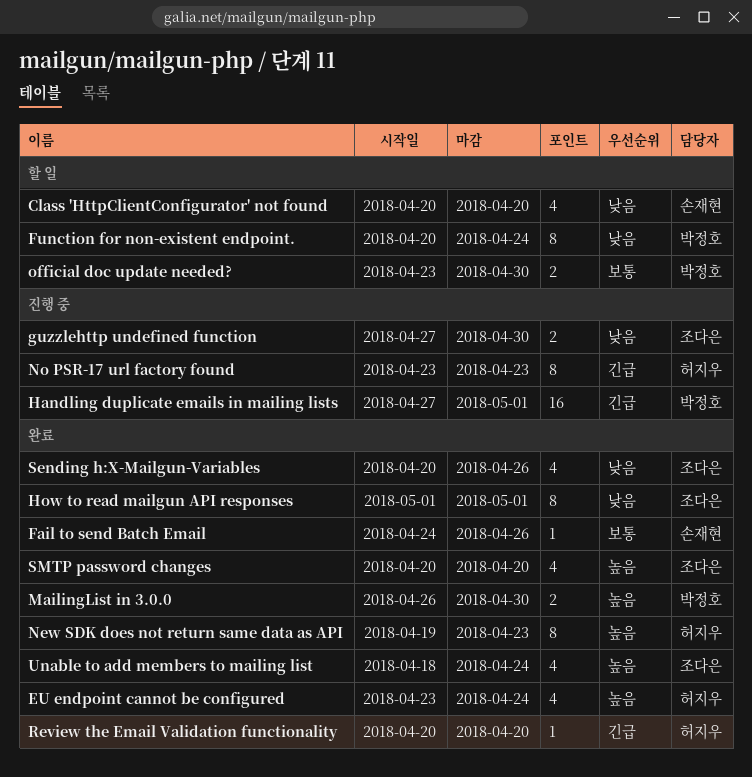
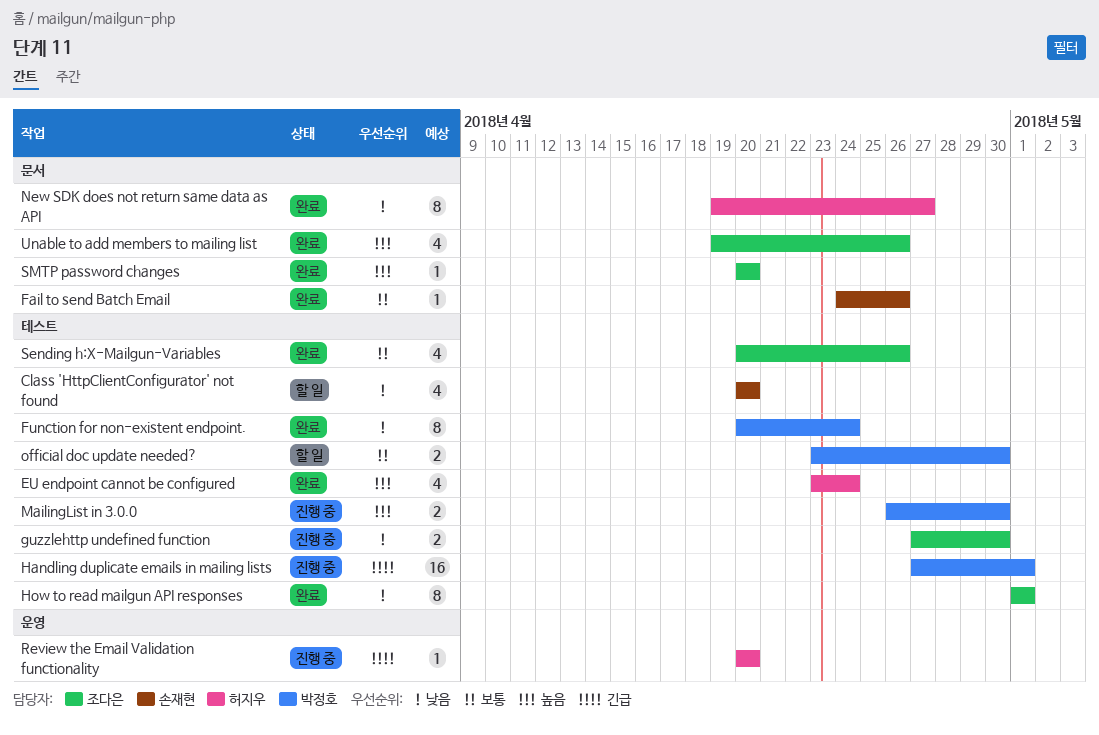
Function for non-existent endpoint., status: 할 일 -> 완료
MailingList in 3.0.0, status: 완료 -> 진행 중
New SDK does not return same data as API, priority: 높음 -> 낮음
New SDK does not return same data as API, due: Apr 23 -> Apr 27
No PSR-17 url factory found: present -> none
Review the Email Validation functionality, status: 완료 -> 진행 중
Sending h:X-Mailgun-Variables, priority: 낮음 -> 보통
SMTP password changes, estimate: 4 -> 1
Unable to add members to mailing list, start: Apr 18 -> Apr 19
Unable to add members to mailing list, due: Apr 24 -> Apr 26

